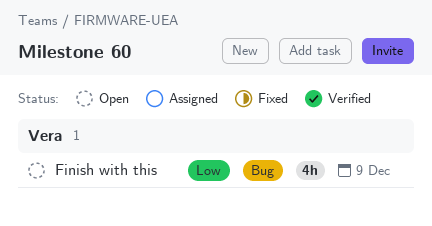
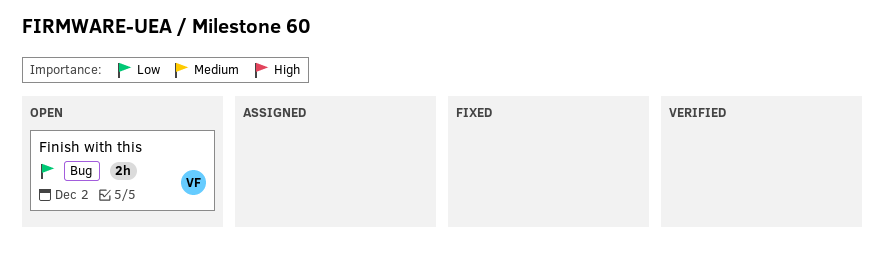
Finish with this, estimate: 4h -> 2h
Finish with this, due: Dec 9 -> Dec 2

